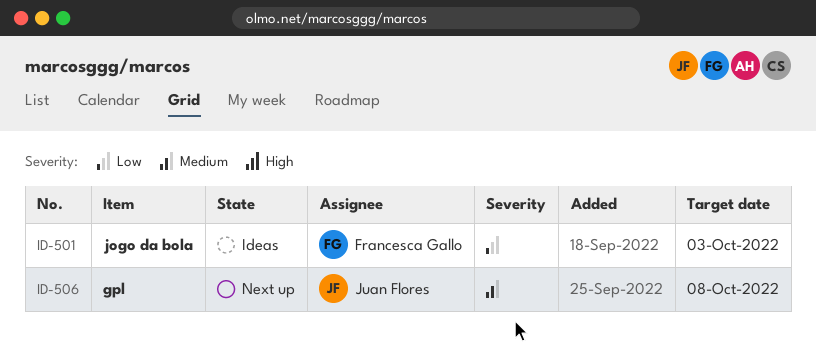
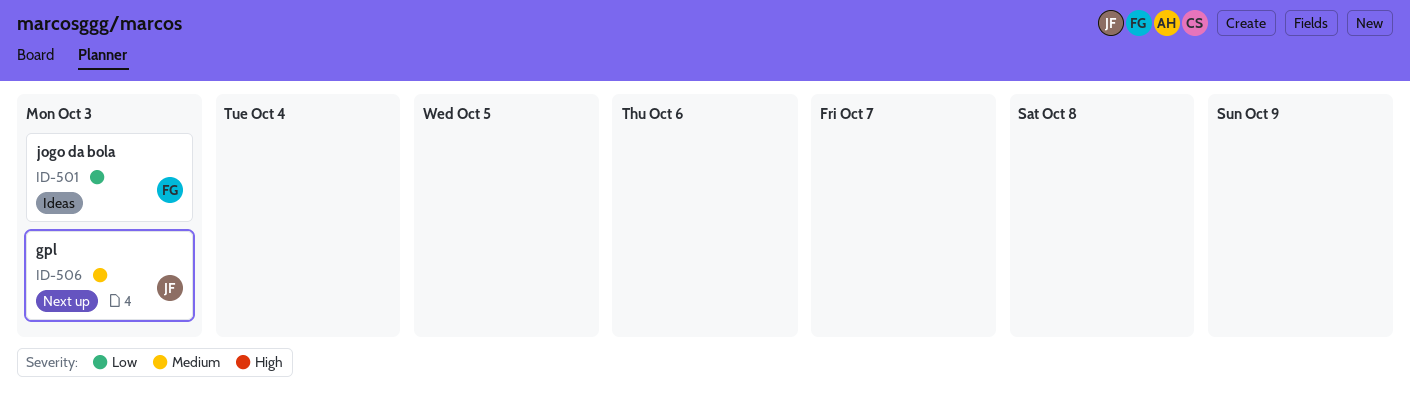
ID-506, due: Oct 8 -> Oct 3

